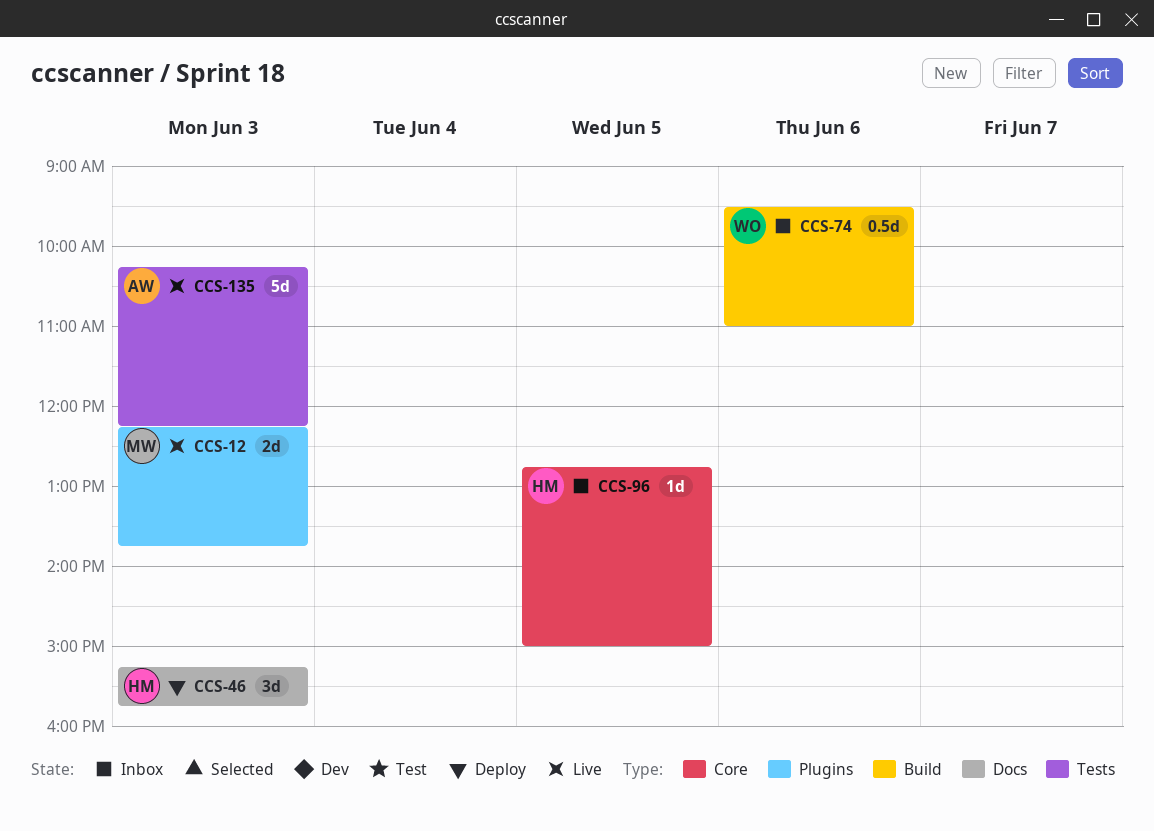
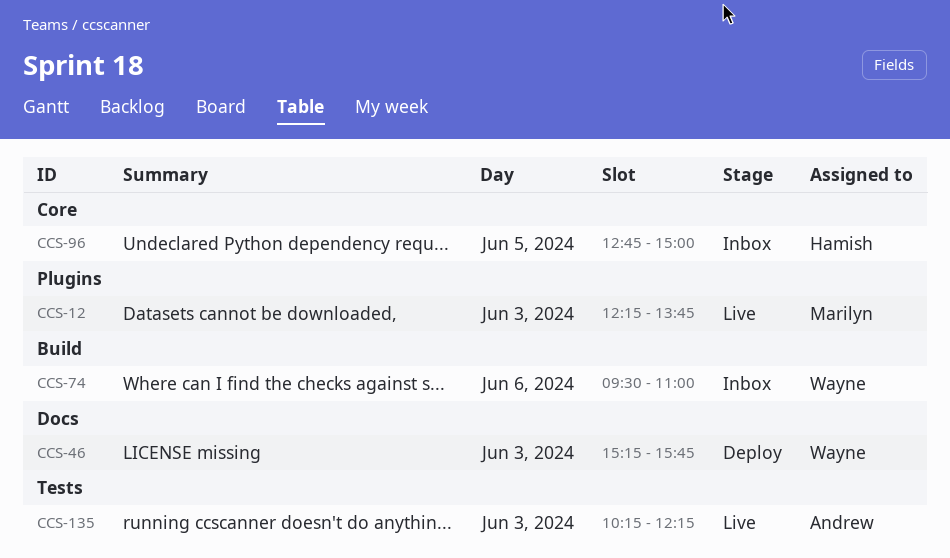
CCS-46, owner: Hamish -> Wayne

